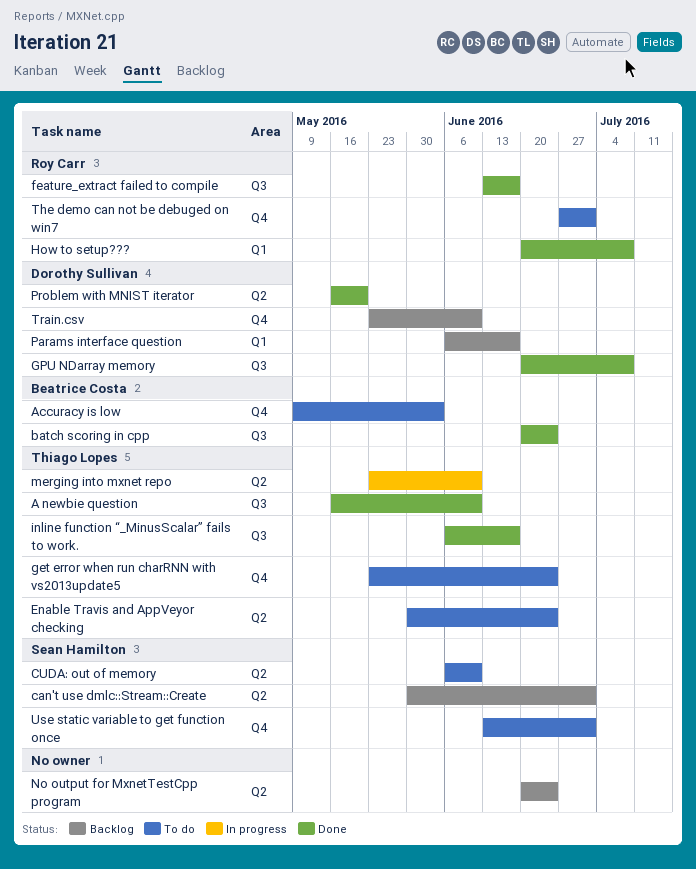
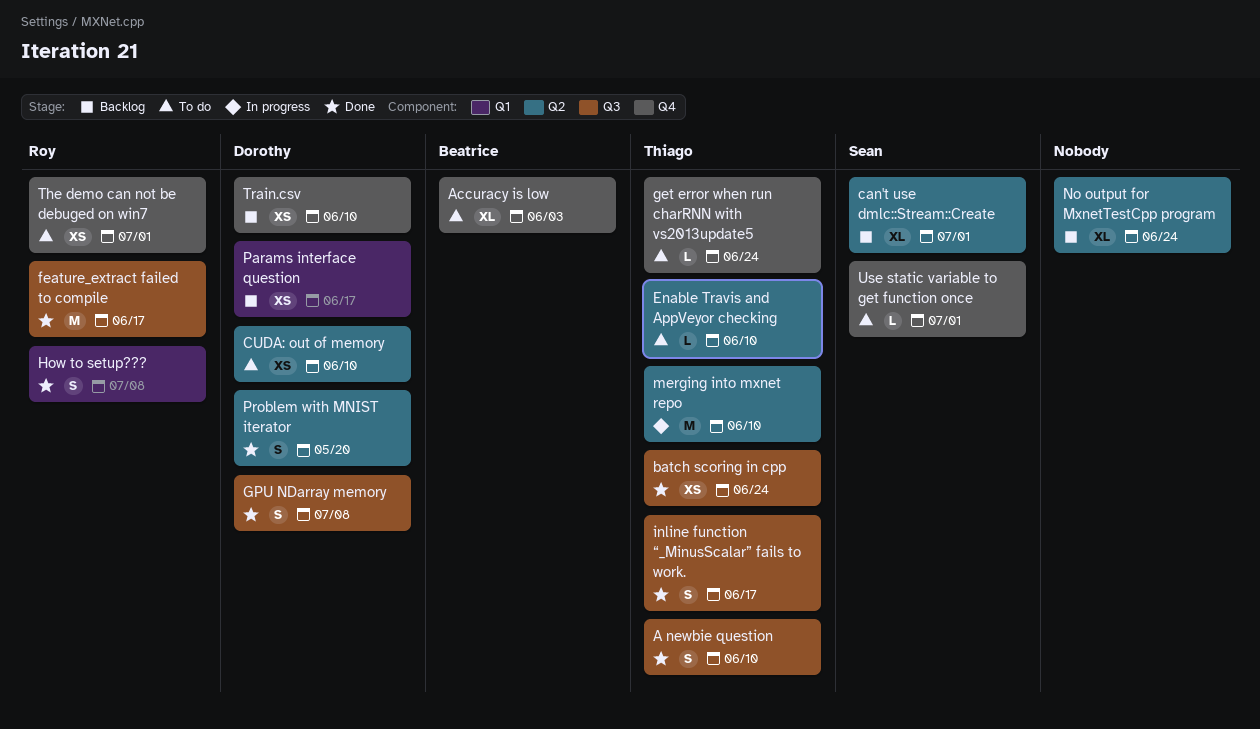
batch scoring in cpp, owner: Beatrice Costa -> Thiago Lopes
CUDA: out of memory, owner: Sean Hamilton -> Dorothy Sullivan
Enable Travis and AppVeyor checking, due: Jun 24 -> Jun 10

